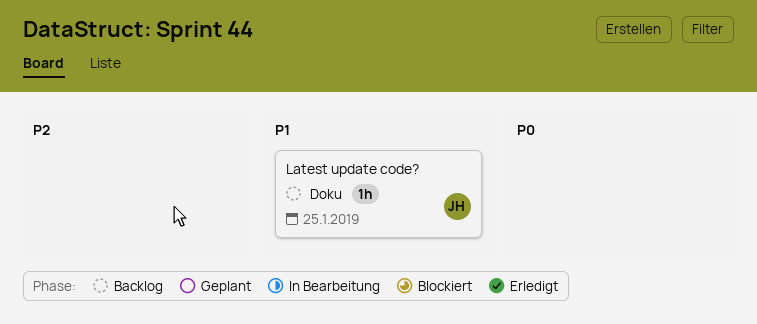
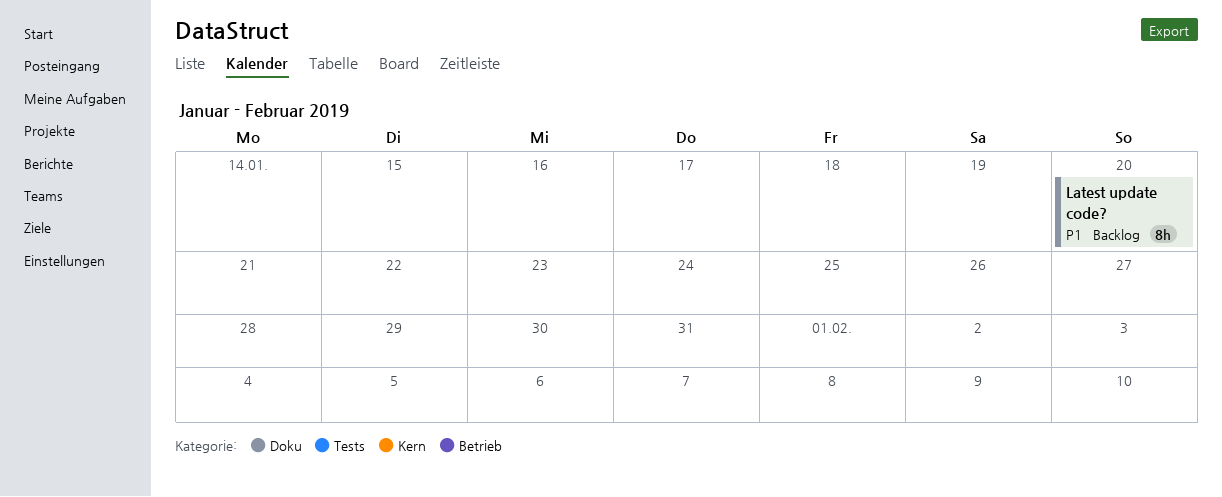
Latest update code?, estimate: 1h -> 8h
Latest update code?, due: Jan 25 -> Jan 20

